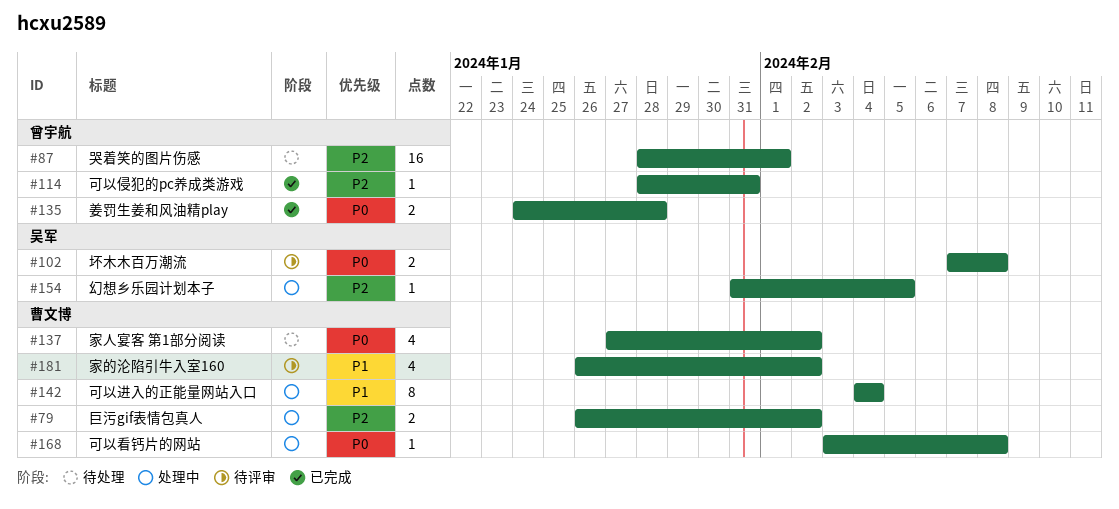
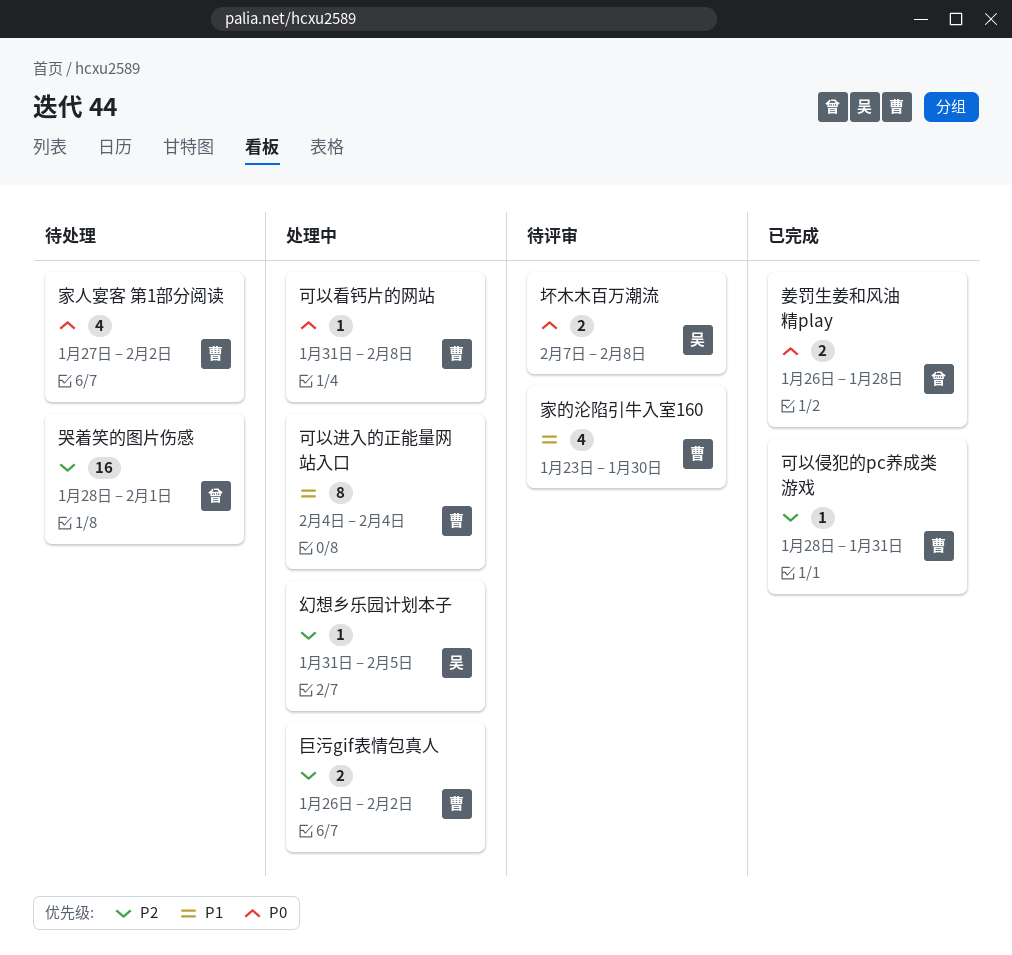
可以侵犯的pc养成类游戏, owner: 曾宇航 -> 曹文博
可以看钙片的网站, start: Feb 3 -> Jan 31
姜罚生姜和风油精play, start: Jan 24 -> Jan 26
家的沦陷引牛入室160, start: Jan 26 -> Jan 23
家的沦陷引牛入室160, due: Feb 2 -> Jan 30

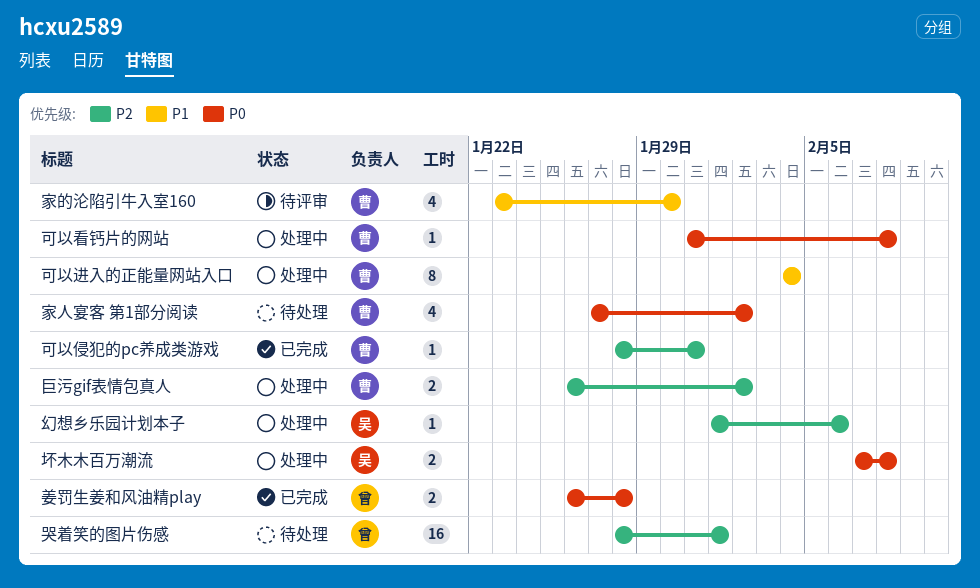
坏木木百万潮流, status: 待评审 -> 处理中
幻想乡乐园计划本子, start: Jan 31 -> Feb 1
幻想乡乐园计划本子, due: Feb 5 -> Feb 6

